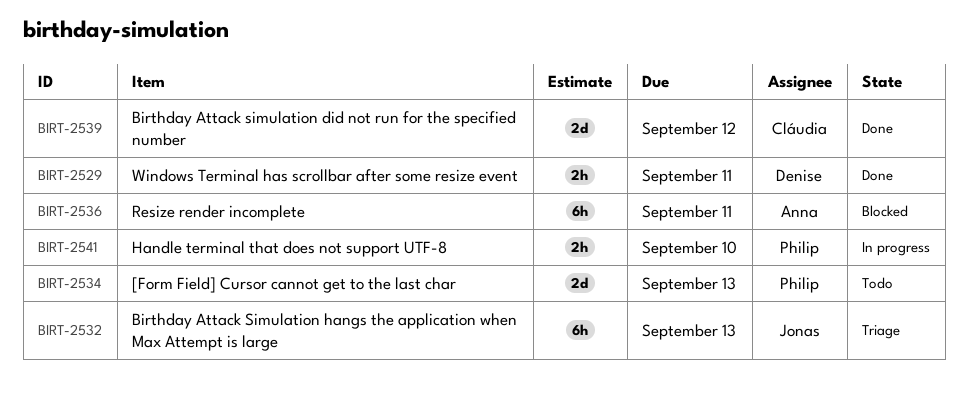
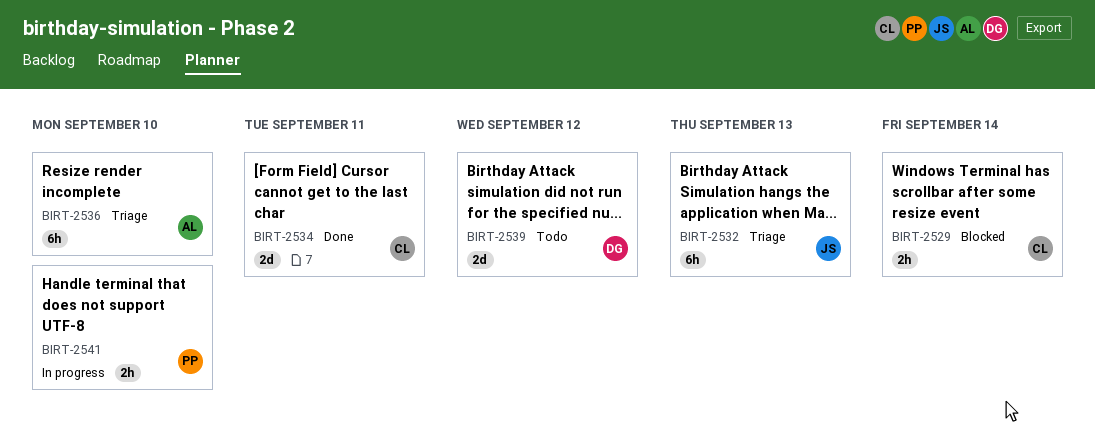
BIRT-2529, status: Done -> Blocked
BIRT-2529, owner: Denise -> Cláudia
BIRT-2529, due: Sep 11 -> Sep 14
BIRT-2534, status: Todo -> Done
BIRT-2534, owner: Philip -> Cláudia
BIRT-2534, due: Sep 13 -> Sep 11
BIRT-2536, status: Blocked -> Triage
BIRT-2536, due: Sep 11 -> Sep 10
BIRT-2539, status: Done -> Todo
BIRT-2539, owner: Cláudia -> Denise

